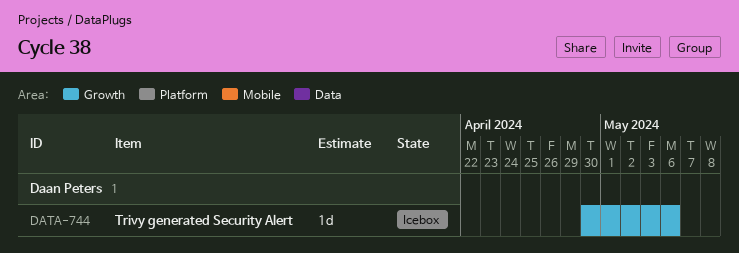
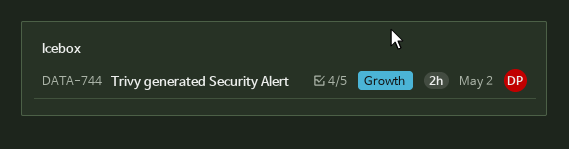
DATA-744, estimate: 1d -> 2h
DATA-744, due: May 6 -> May 2

